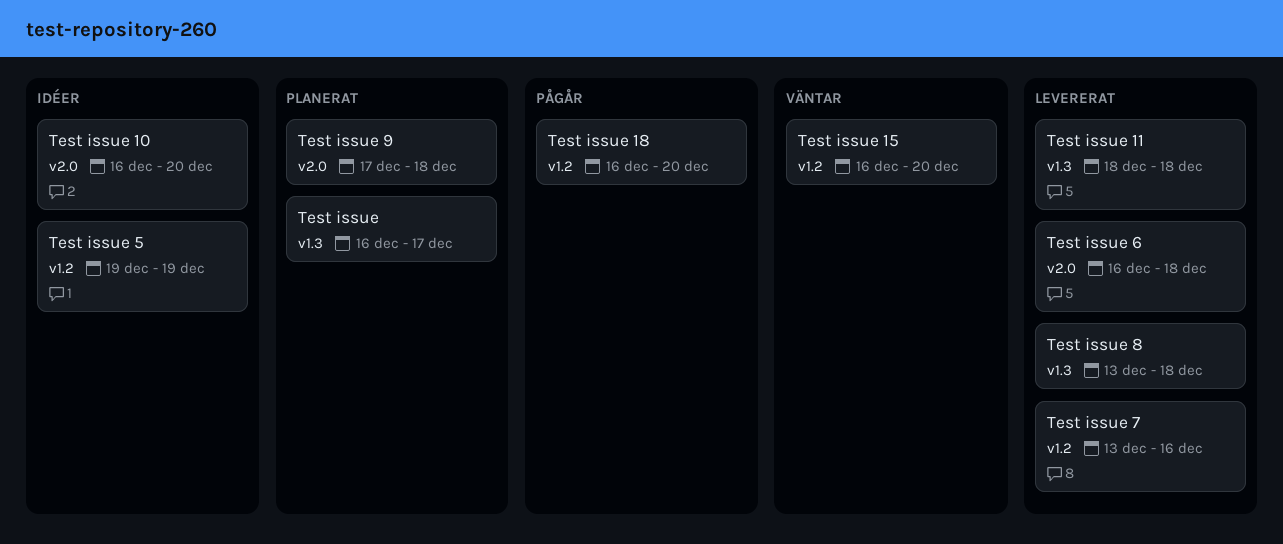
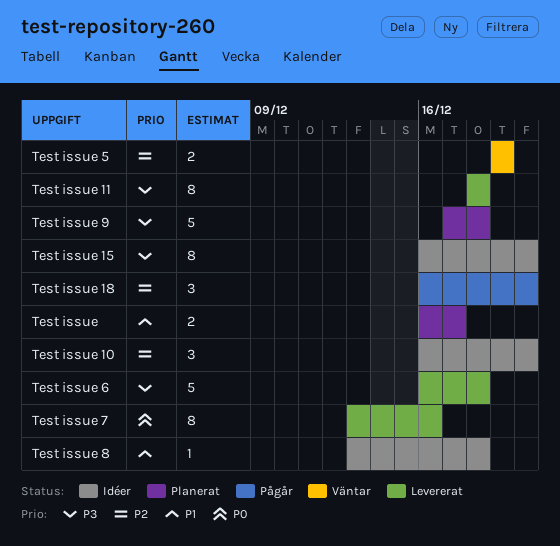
Test issue 15, status: Väntar -> Idéer
Test issue 5, status: Idéer -> Väntar
Test issue 8, status: Levererat -> Idéer

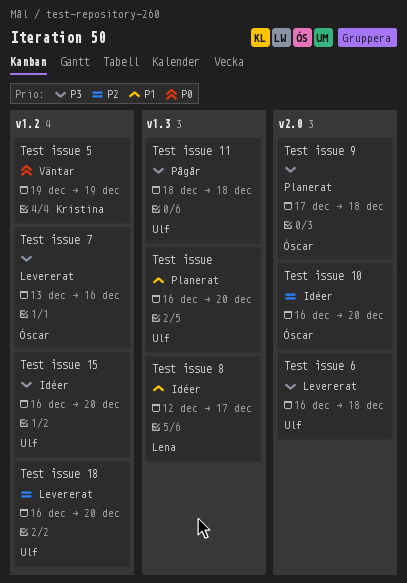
Test issue, due: Dec 17 -> Dec 20
Test issue 11, status: Levererat -> Pågår
Test issue 18, status: Pågår -> Levererat
Test issue 5, priority: P2 -> P0
Test issue 7, priority: P0 -> P3
Test issue 8, start: Dec 13 -> Dec 12
Test issue 8, due: Dec 18 -> Dec 17

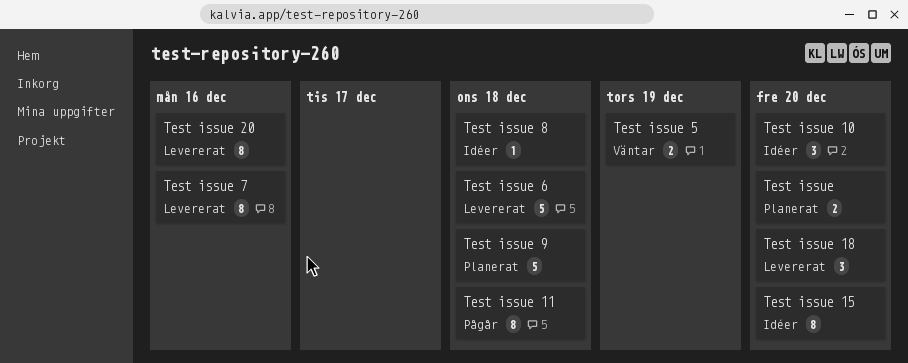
Test issue 20: none -> present
Test issue 8, due: Dec 17 -> Dec 18

